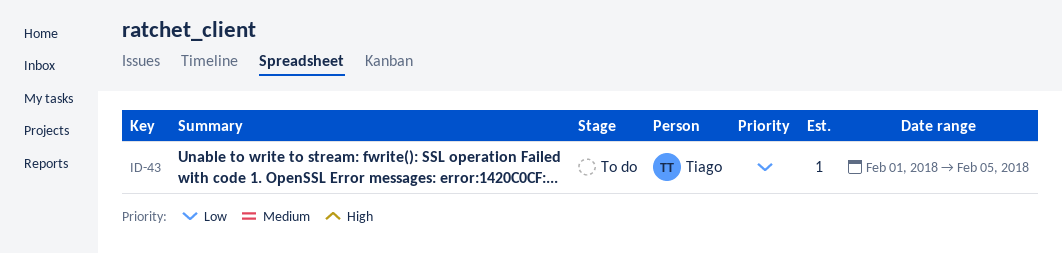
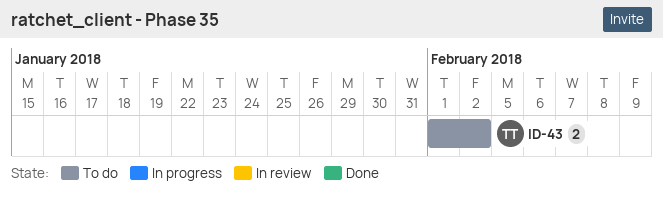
ID-43, estimate: 1 -> 2
ID-43, due: Feb 5 -> Feb 2

